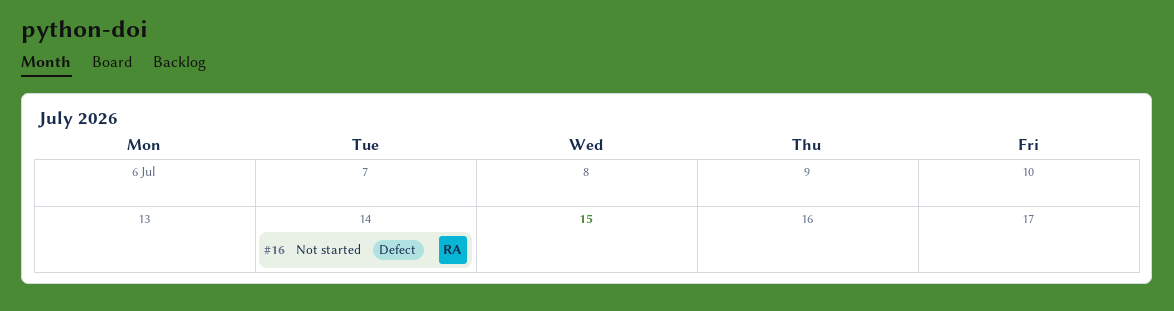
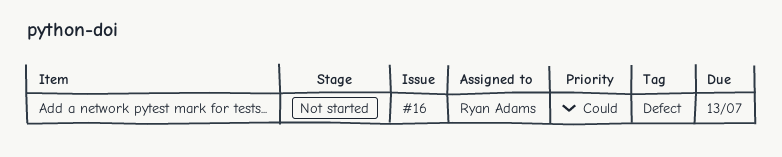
#16, due: Jul 14 -> Jul 13

